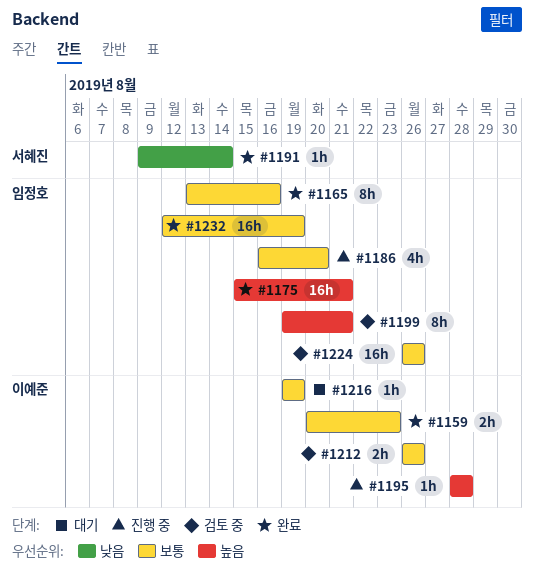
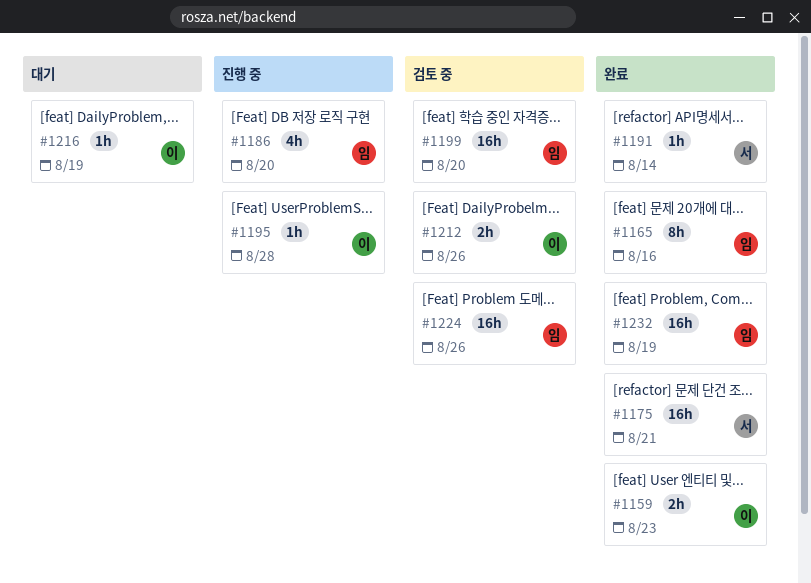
#1175, owner: 임정호 -> 서혜진
#1199, estimate: 8h -> 16h
#1199, due: Aug 21 -> Aug 20

